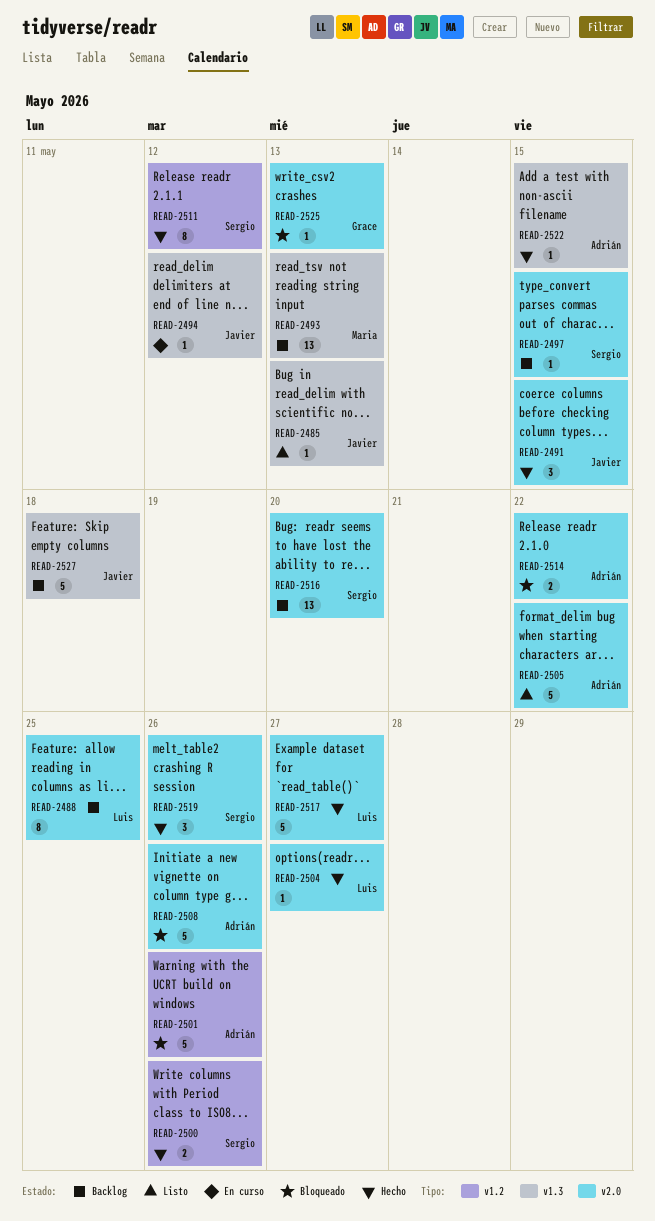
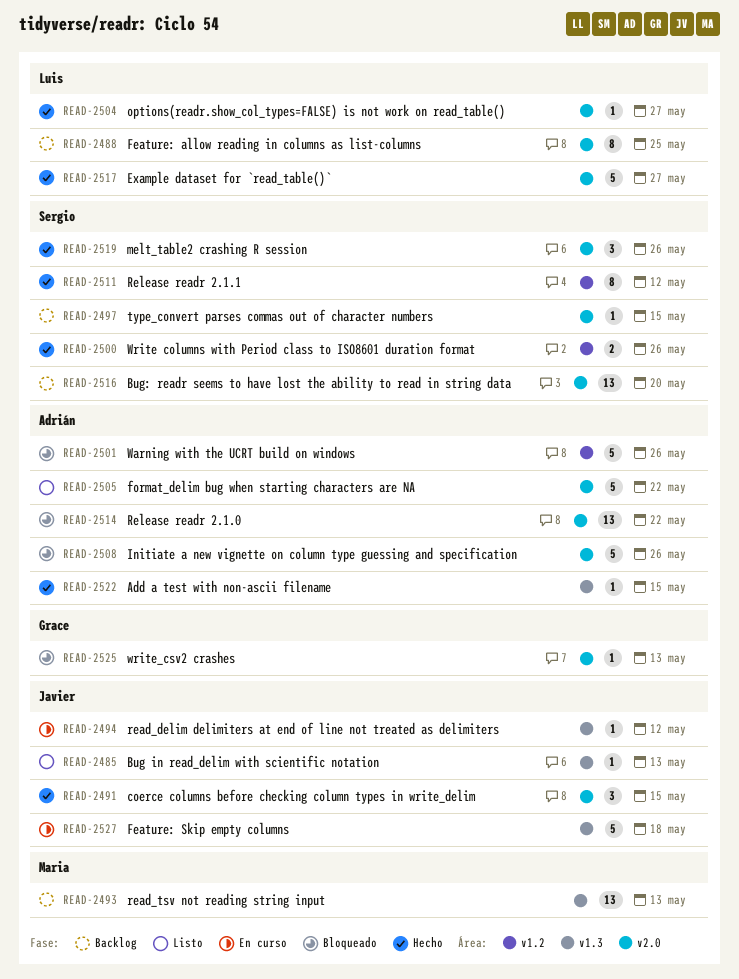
READ-2514, estimate: 2 -> 13
READ-2527, status: Backlog -> En curso

